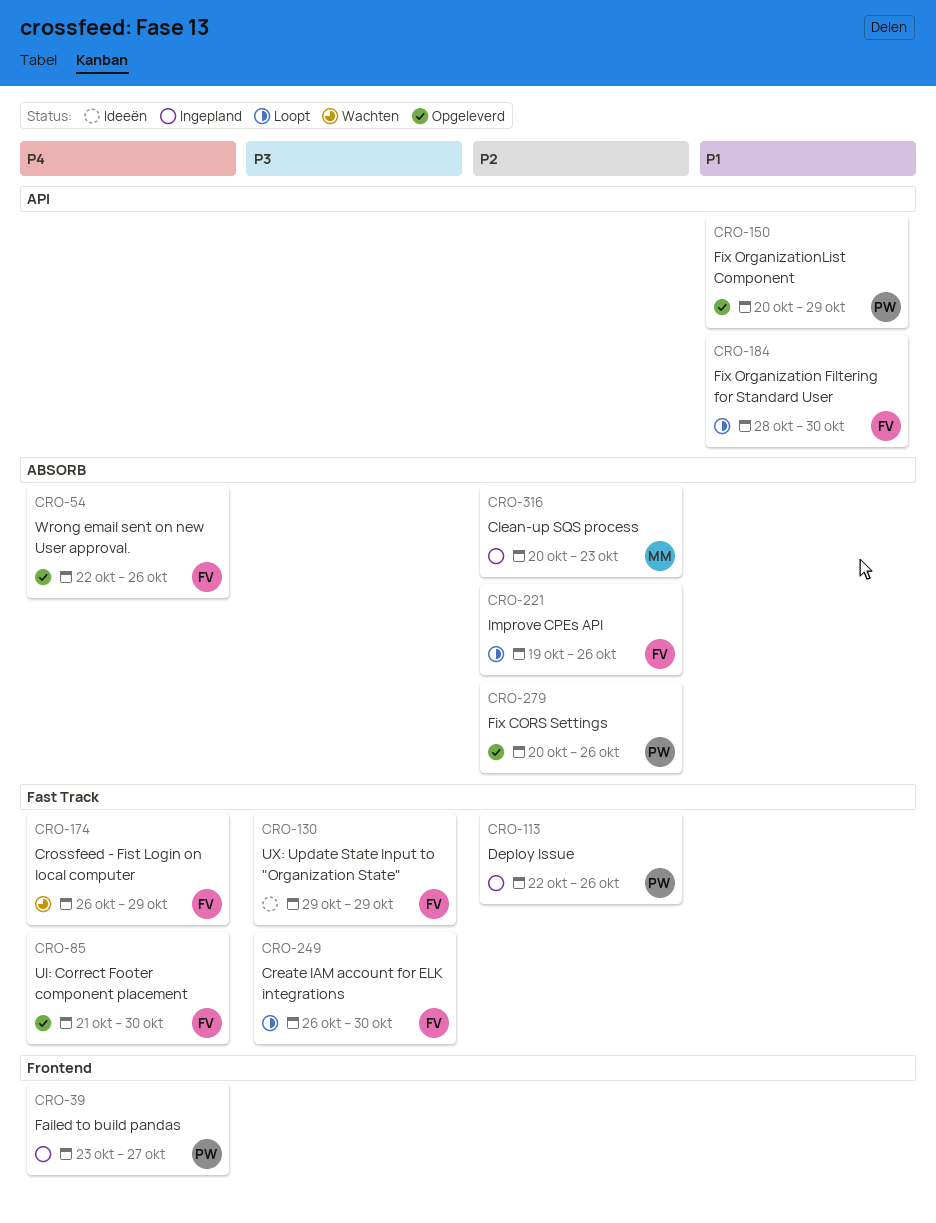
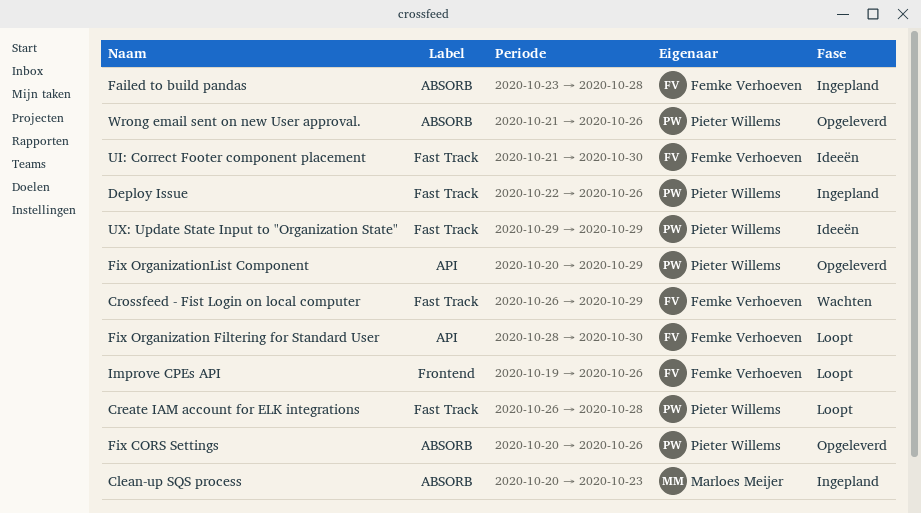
Create IAM account for ELK integrations, owner: Femke Verhoeven -> Pieter Willems
Create IAM account for ELK integrations, due: Oct 30 -> Oct 28
Failed to build pandas, owner: Pieter Willems -> Femke Verhoeven
Failed to build pandas, label: Frontend -> ABSORB
Failed to build pandas, due: Oct 27 -> Oct 28
Improve CPEs API, label: ABSORB -> Frontend
UI: Correct Footer component placement, status: Opgeleverd -> Ideeën
UX: Update State Input to "Organization State", owner: Femke Verhoeven -> Pieter Willems
Wrong email sent on new User approval., owner: Femke Verhoeven -> Pieter Willems
Wrong email sent on new User approval., start: Oct 22 -> Oct 21

